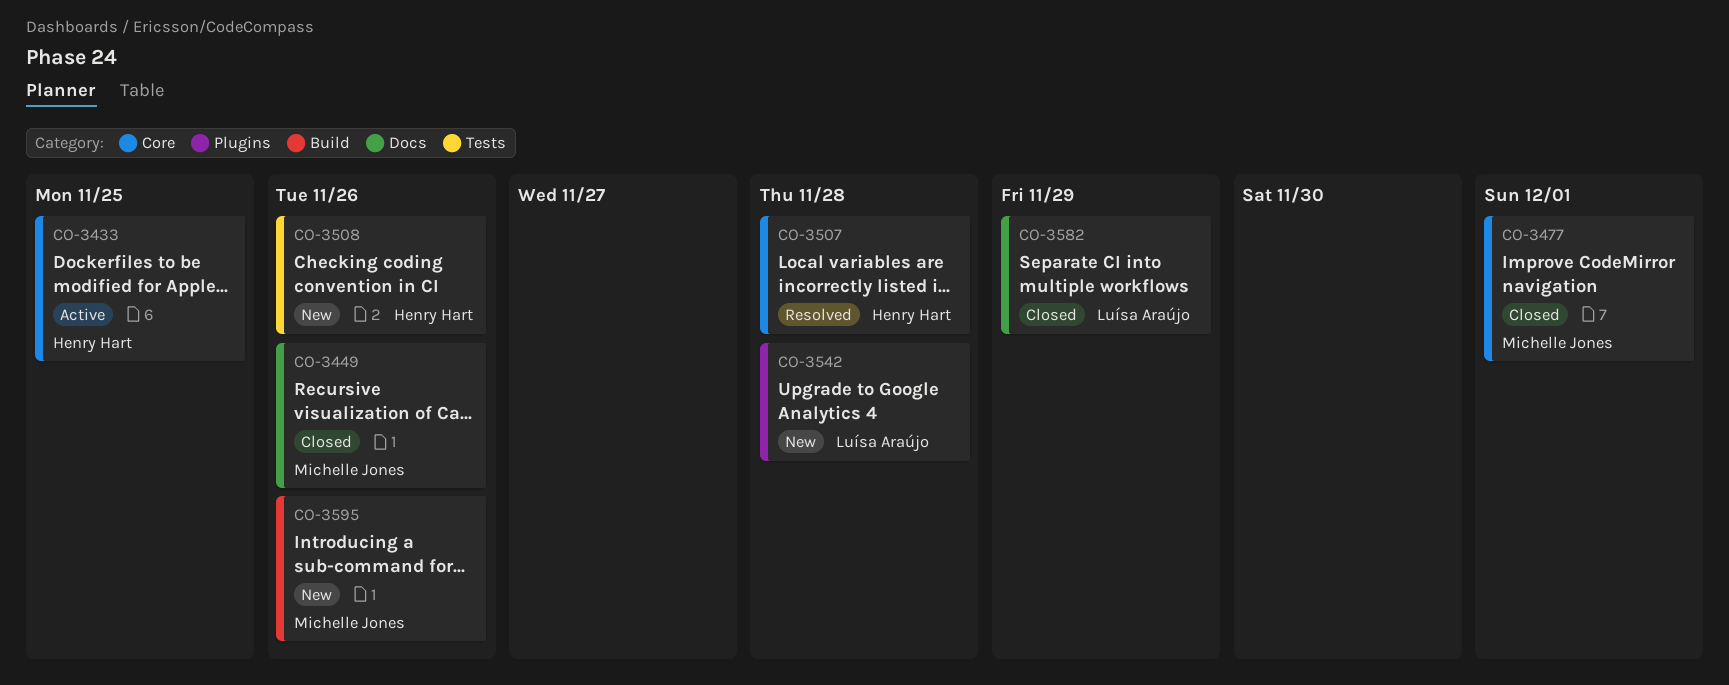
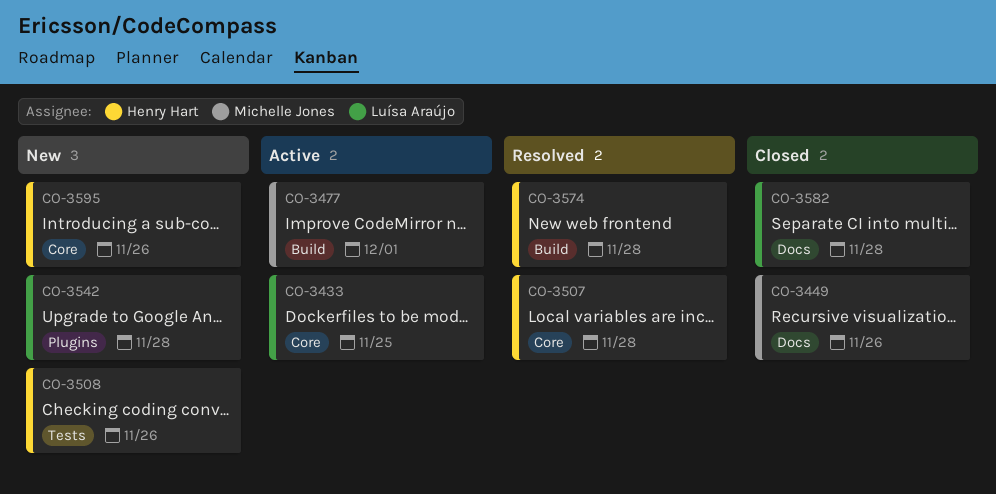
CO-3433, owner: Henry Hart -> Luísa Araújo
CO-3477, status: Closed -> Active
CO-3477, label: Core -> Build
CO-3574: none -> present
CO-3582, due: Nov 29 -> Nov 28
CO-3595, owner: Michelle Jones -> Henry Hart
CO-3595, label: Build -> Core

